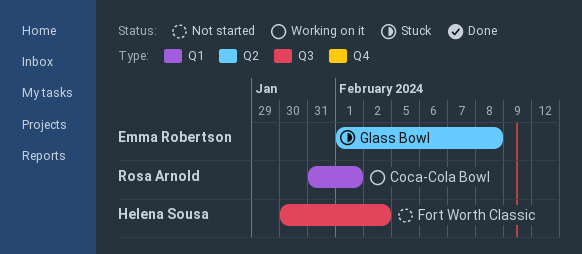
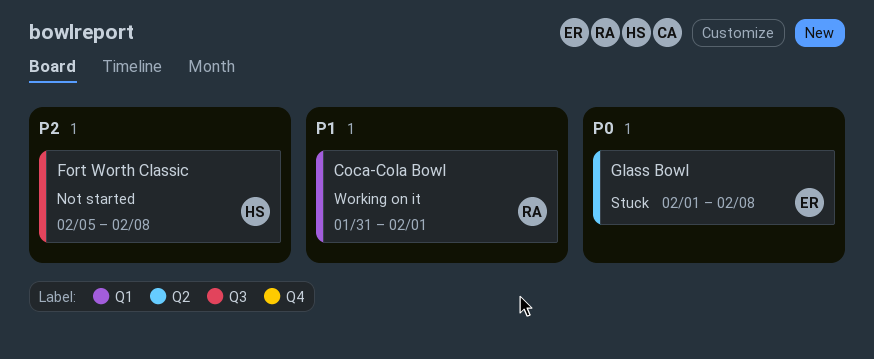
Fort Worth Classic, start: Jan 30 -> Feb 5
Fort Worth Classic, due: Feb 2 -> Feb 8

